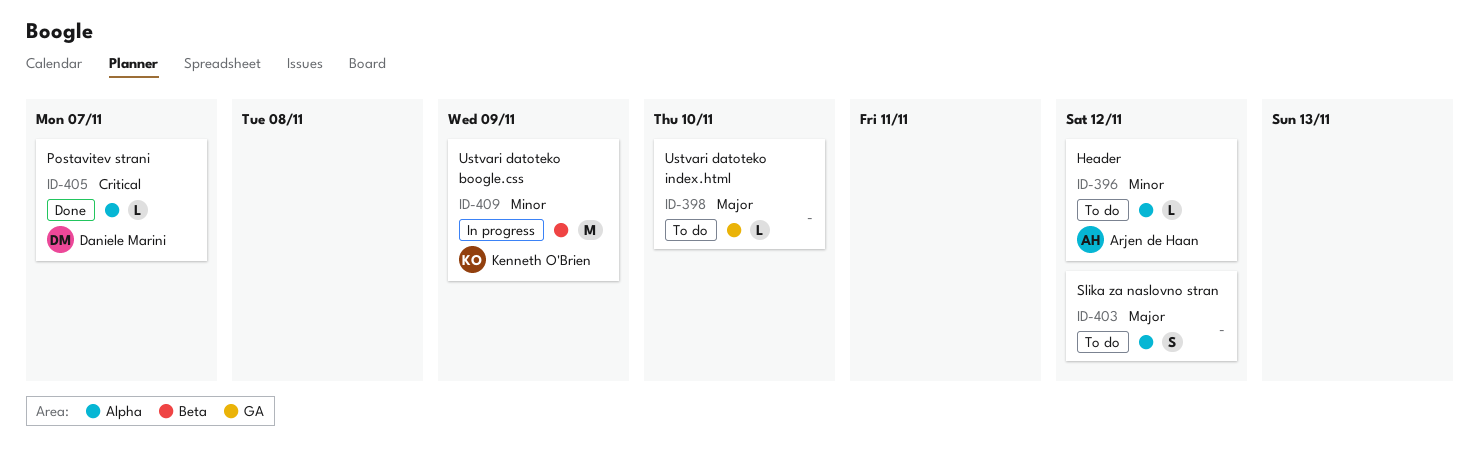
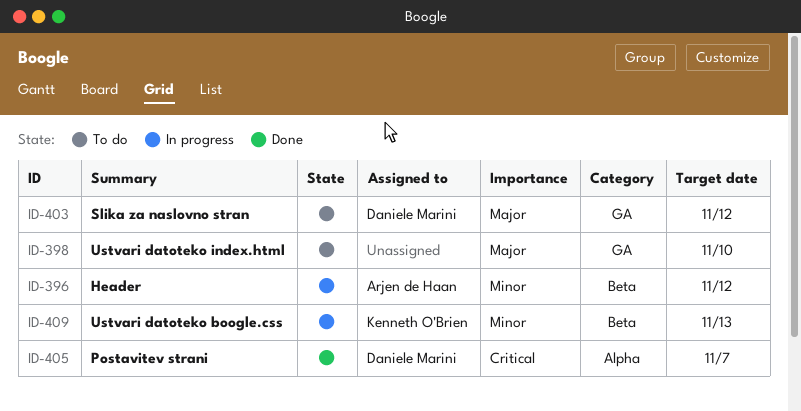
ID-396, status: To do -> In progress
ID-396, label: Alpha -> Beta
ID-403, owner: none -> Daniele Marini
ID-403, label: Alpha -> GA
ID-409, due: Nov 9 -> Nov 13

